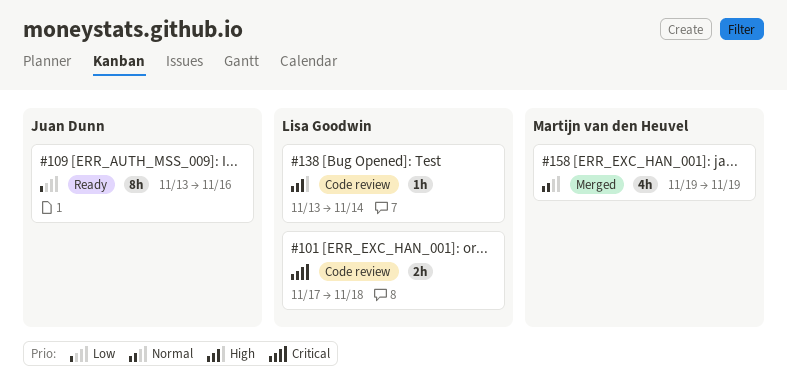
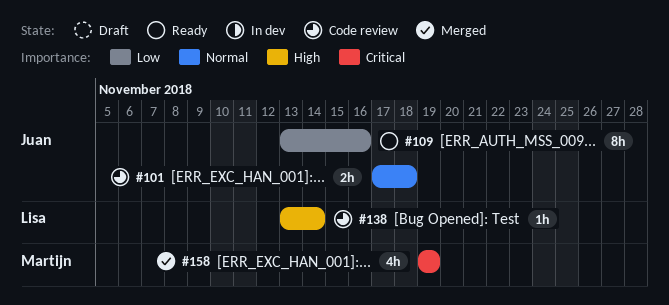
#101, owner: Lisa Goodwin -> Juan Dunn
#101, priority: Critical -> Normal
#158, priority: Normal -> Critical

